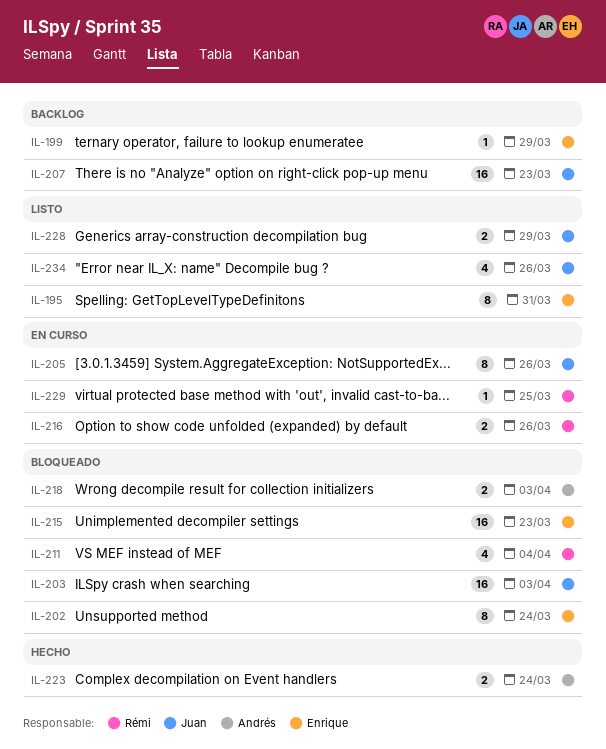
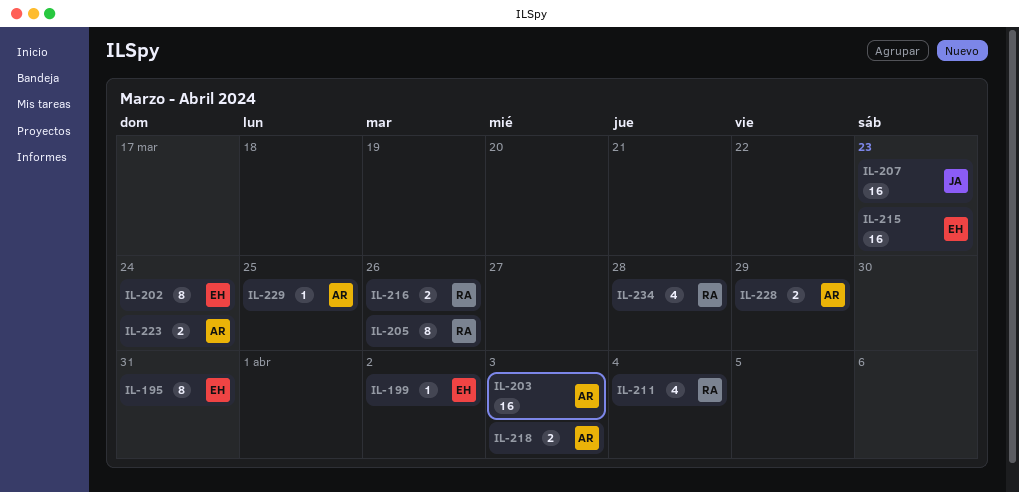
IL-199, due: Mar 29 -> Apr 2
IL-203, owner: Juan -> Andrés
IL-205, owner: Juan -> Rémi
IL-228, owner: Juan -> Andrés
IL-229, owner: Rémi -> Andrés
IL-234, owner: Juan -> Rémi
IL-234, due: Mar 26 -> Mar 28

